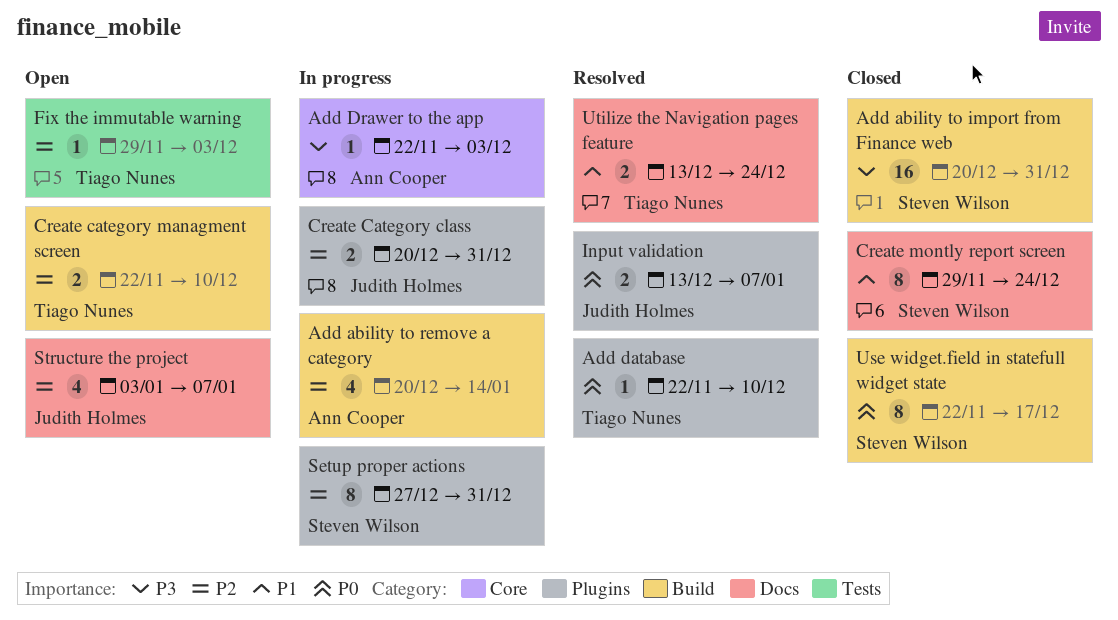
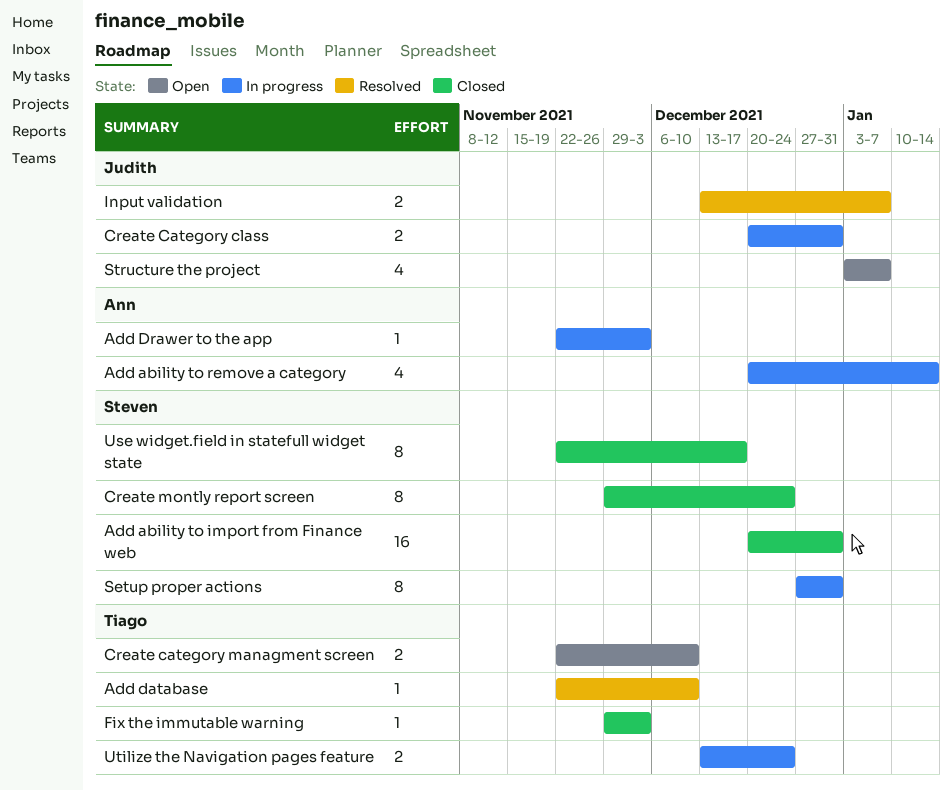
Fix the immutable warning, status: Open -> Closed
Utilize the Navigation pages feature, status: Resolved -> In progress

